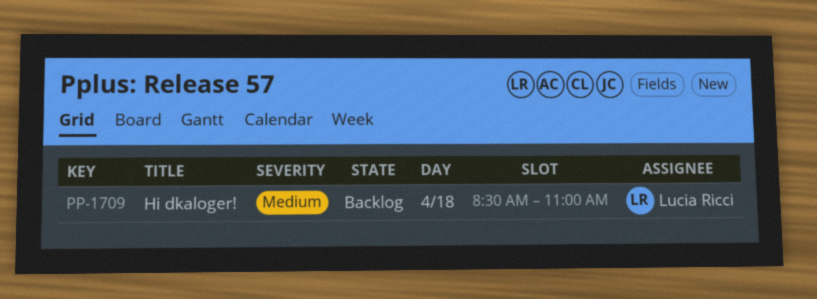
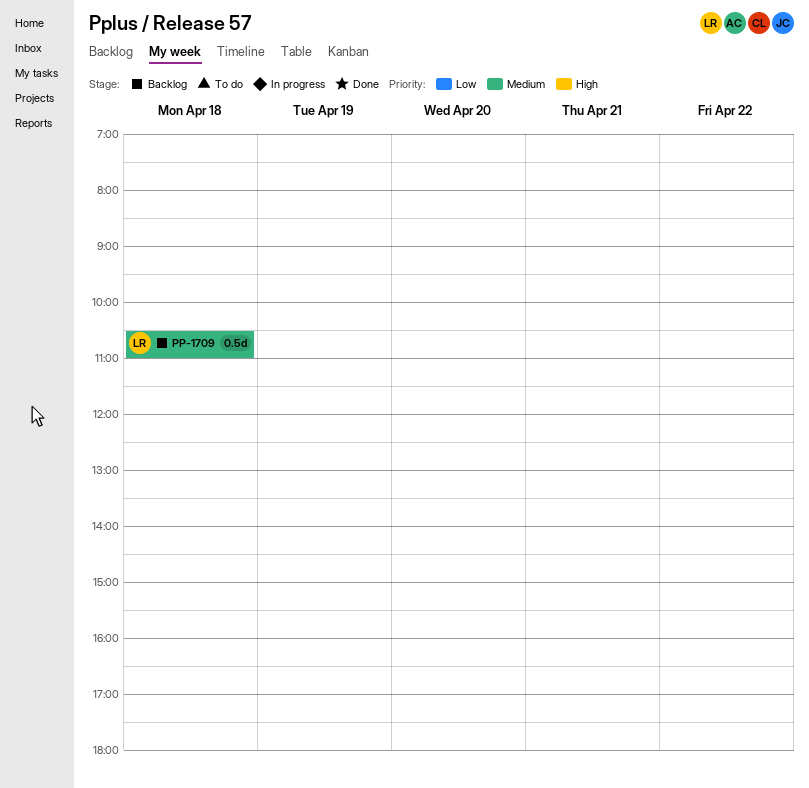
PP-1709, begins: 08:30 -> 10:30

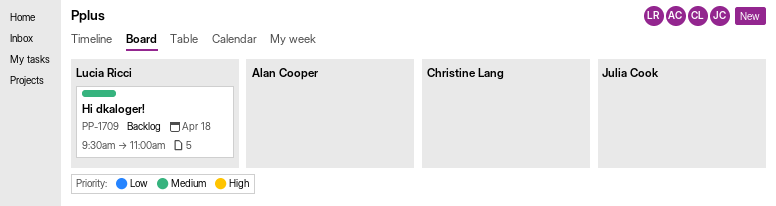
PP-1709, begins: 10:30 -> 09:30

